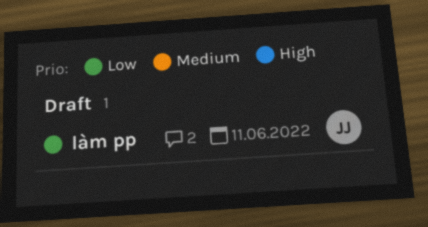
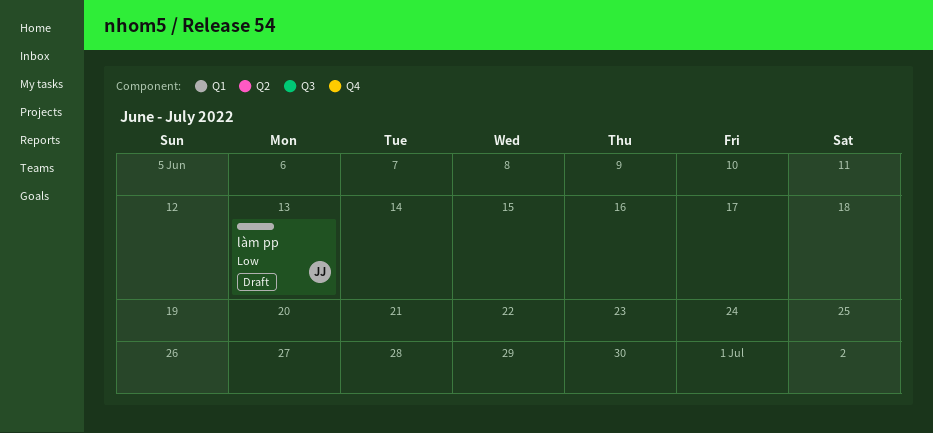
làm pp, due: Jun 11 -> Jun 13

